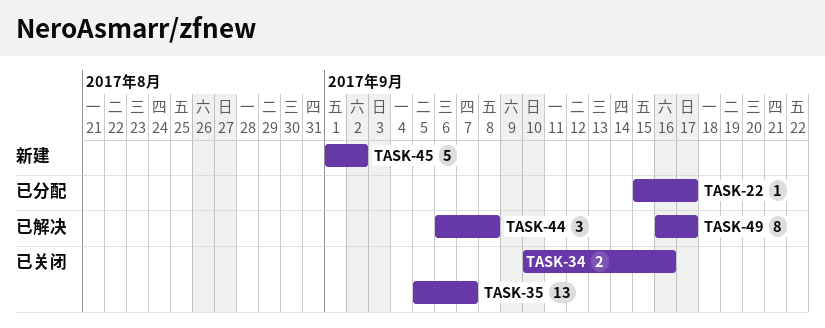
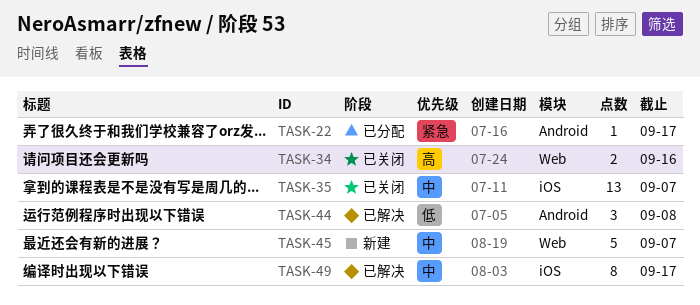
TASK-45, due: Sep 2 -> Sep 7

